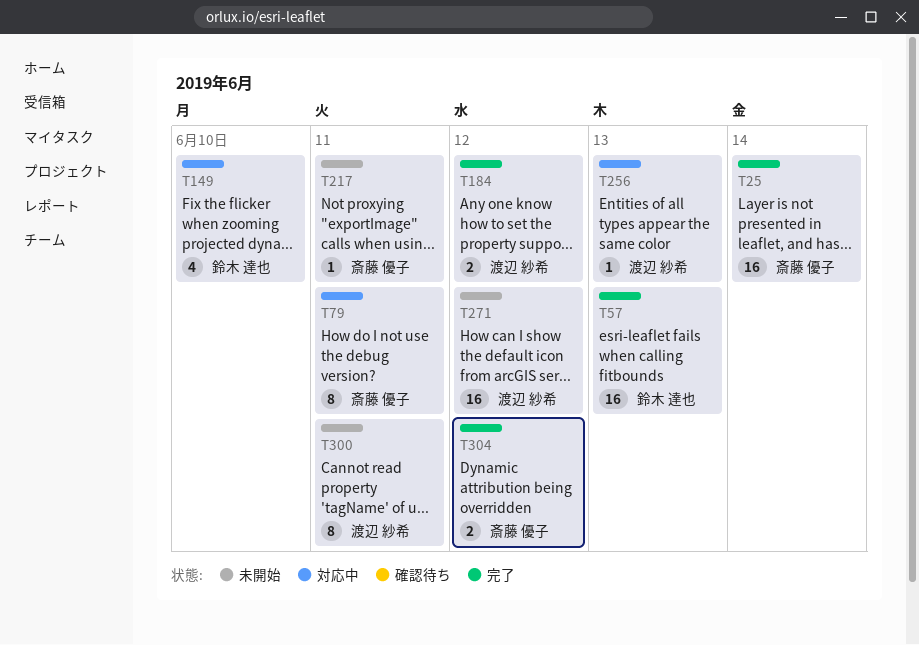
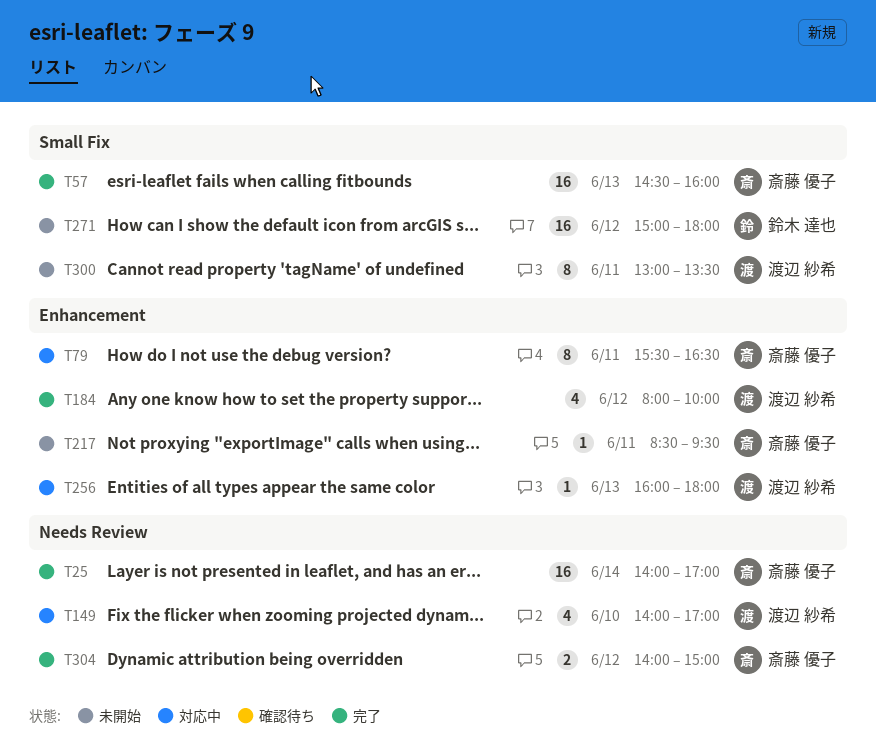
T57, owner: 鈴木 達也 -> 斎藤 優子
T149, owner: 鈴木 達也 -> 渡辺 紗希
T184, estimate: 2 -> 4
T271, owner: 渡辺 紗希 -> 鈴木 達也

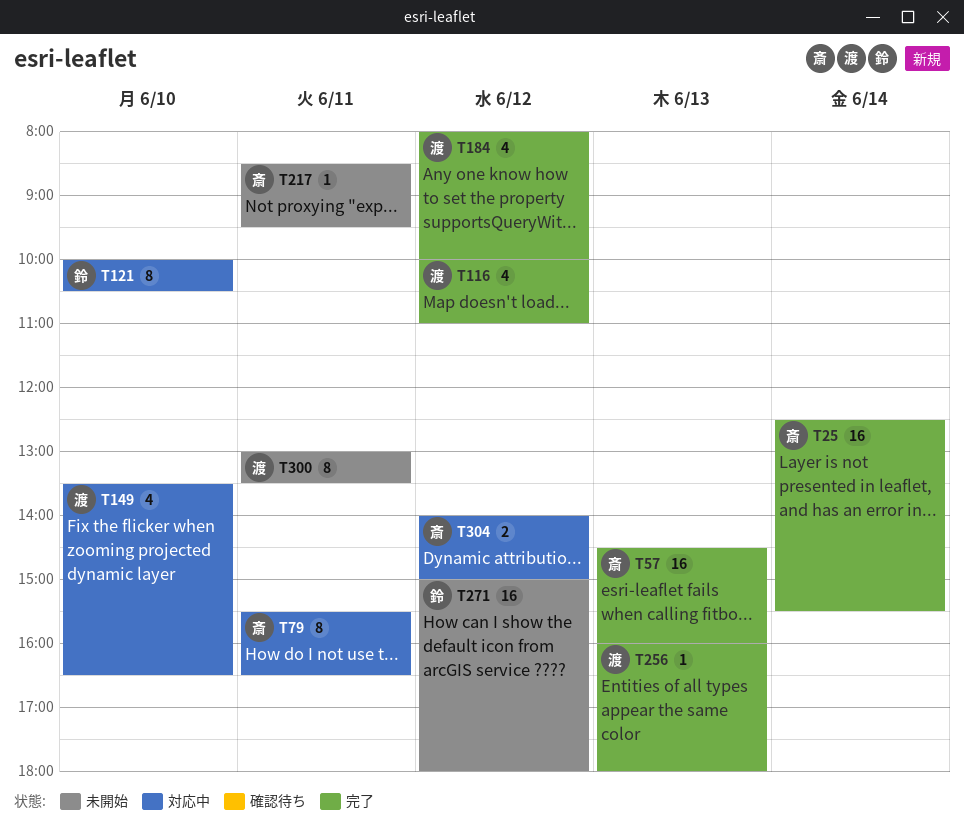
T25, begins: 14:00 -> 12:30
T25, ends: 17:00 -> 15:30
T116: none -> present
T121: none -> present
T149, begins: 14:00 -> 13:30
T149, ends: 17:00 -> 16:30
T256, status: 対応中 -> 完了
T304, status: 完了 -> 対応中

